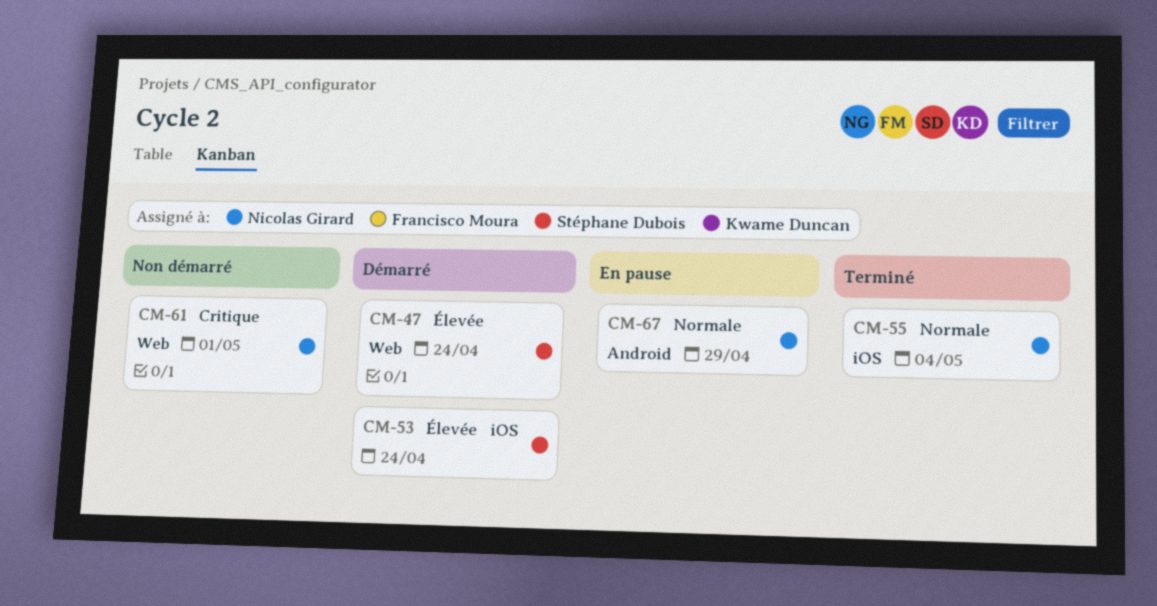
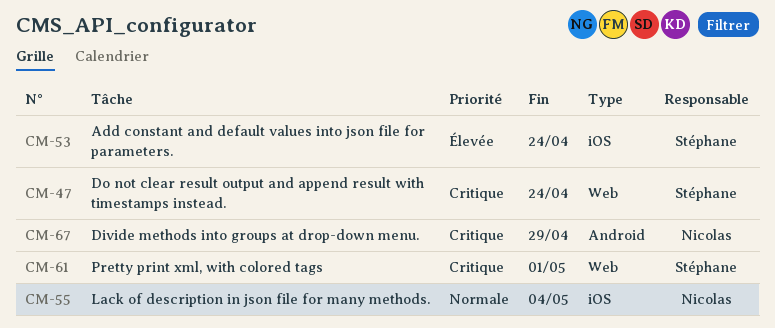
CM-47, priority: Élevée -> Critique
CM-61, owner: Nicolas Girard -> Stéphane Dubois
CM-67, priority: Normale -> Critique

